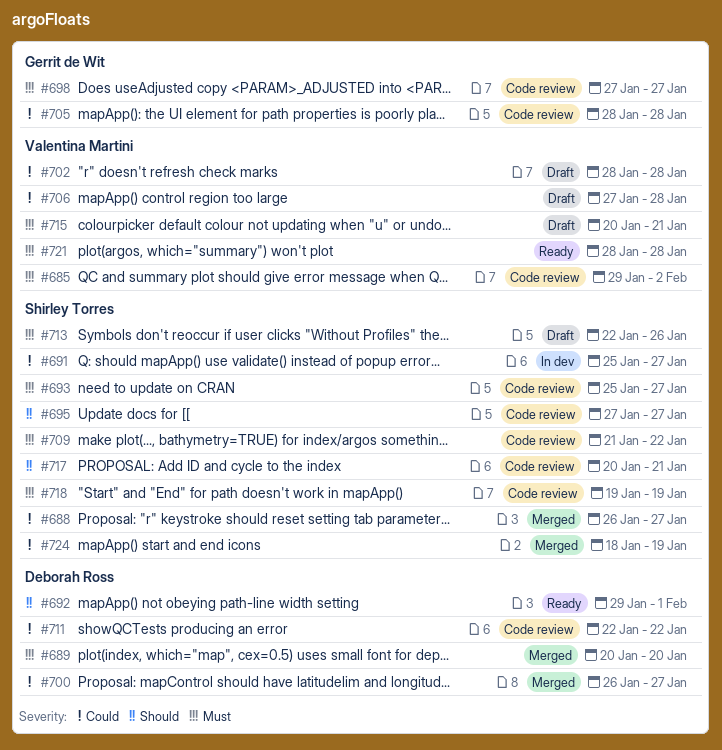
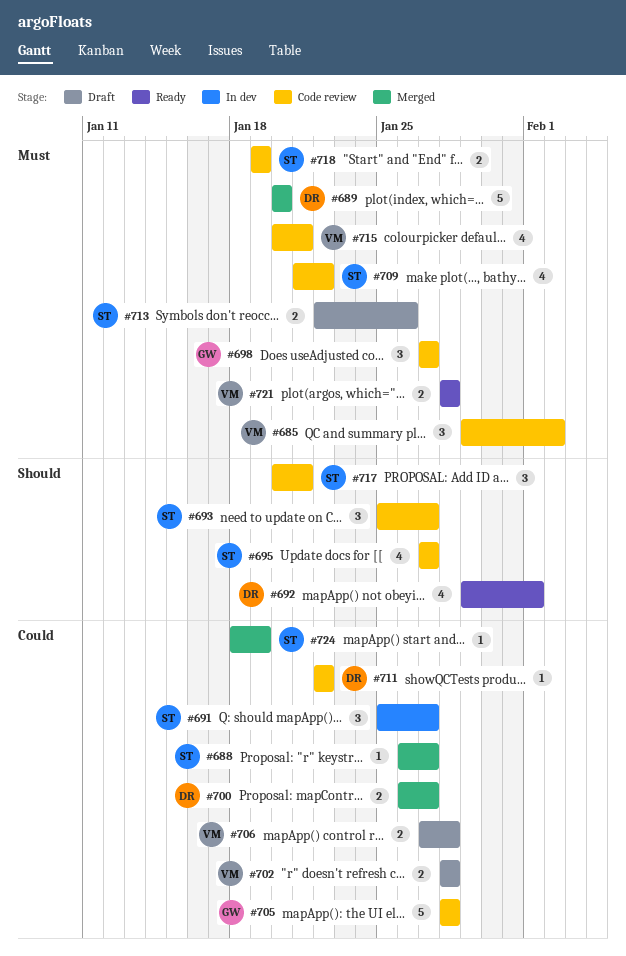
#693, priority: Must -> Should
#715, status: Draft -> Code review

